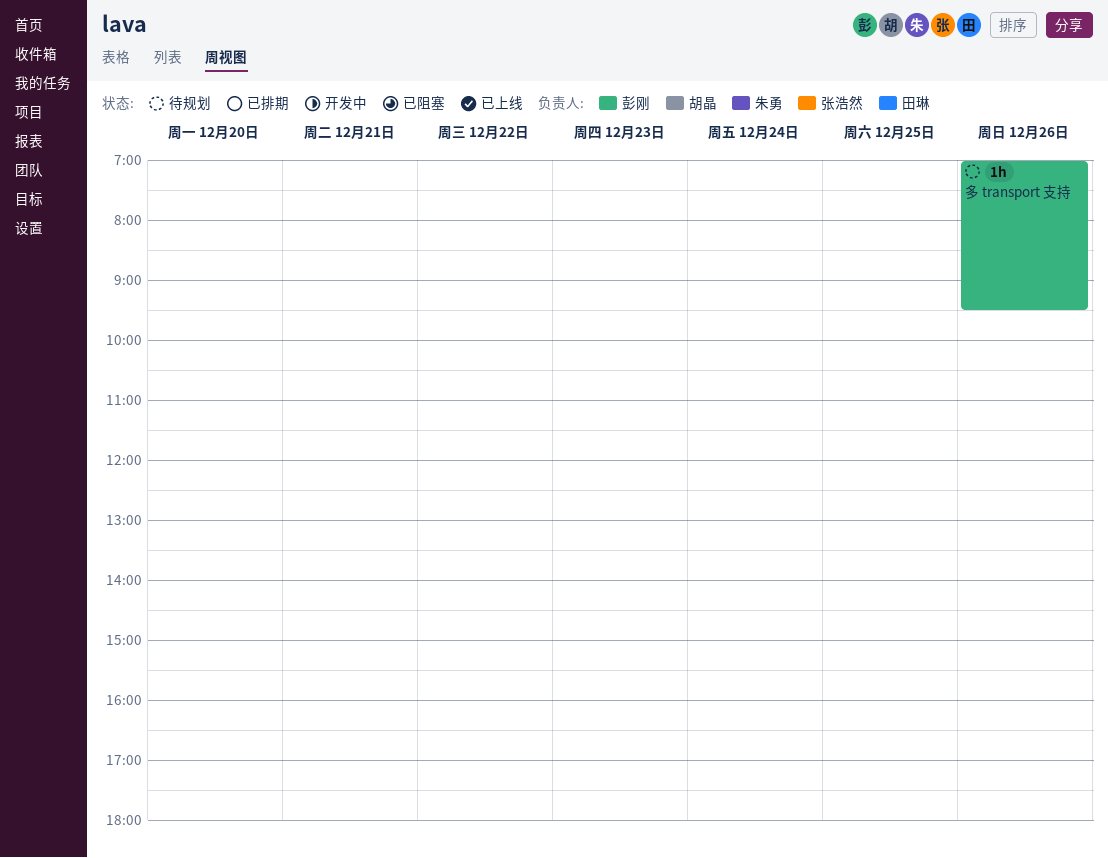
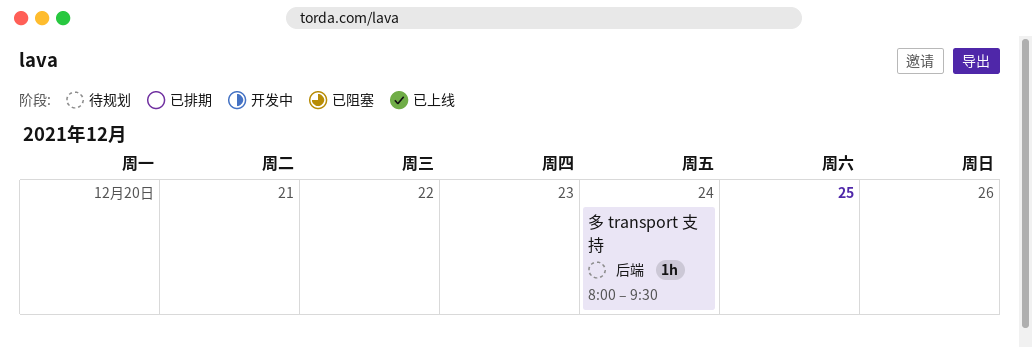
多 transport 支持, day: Dec 26 -> Dec 24
多 transport 支持, begins: 07:00 -> 08:00

